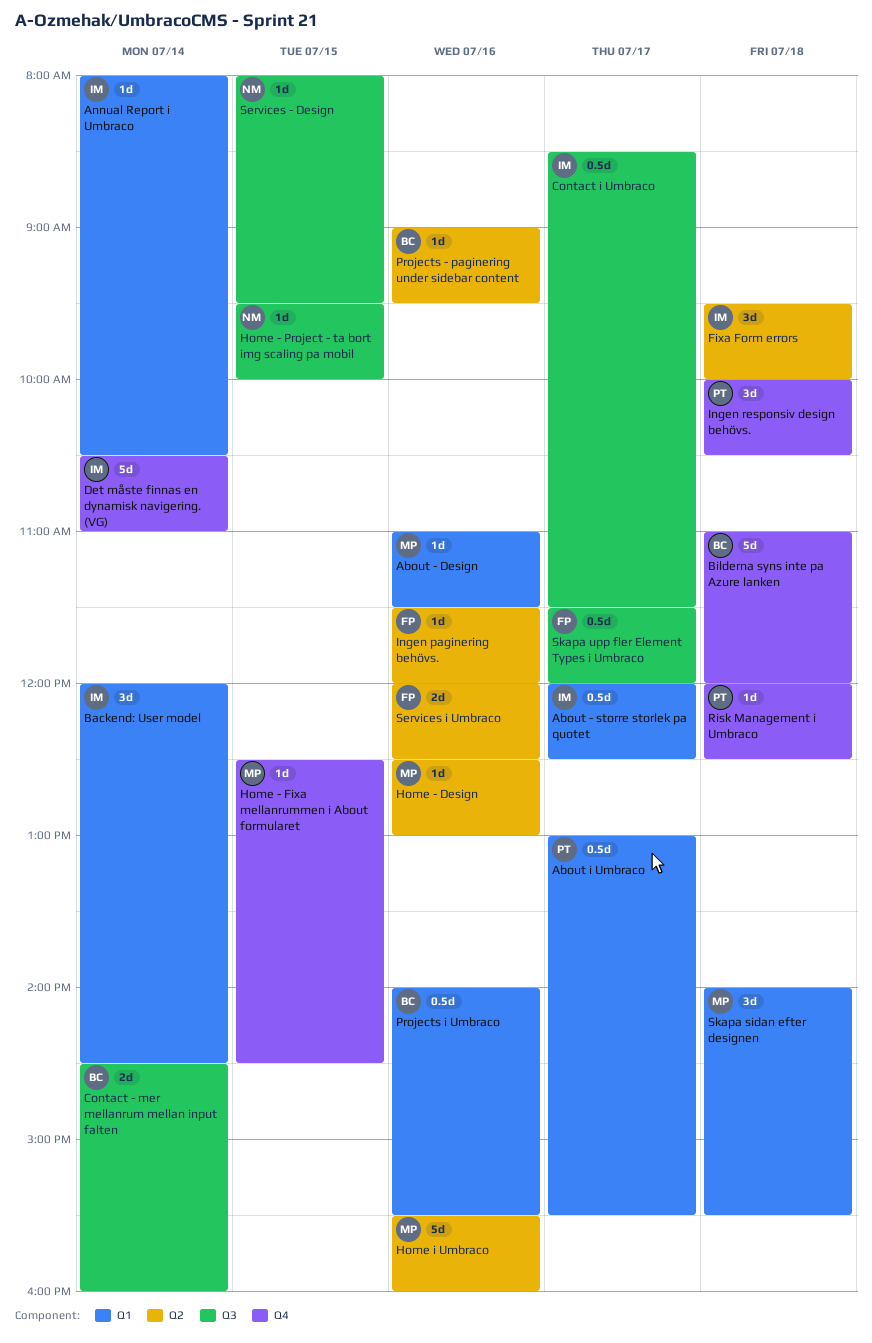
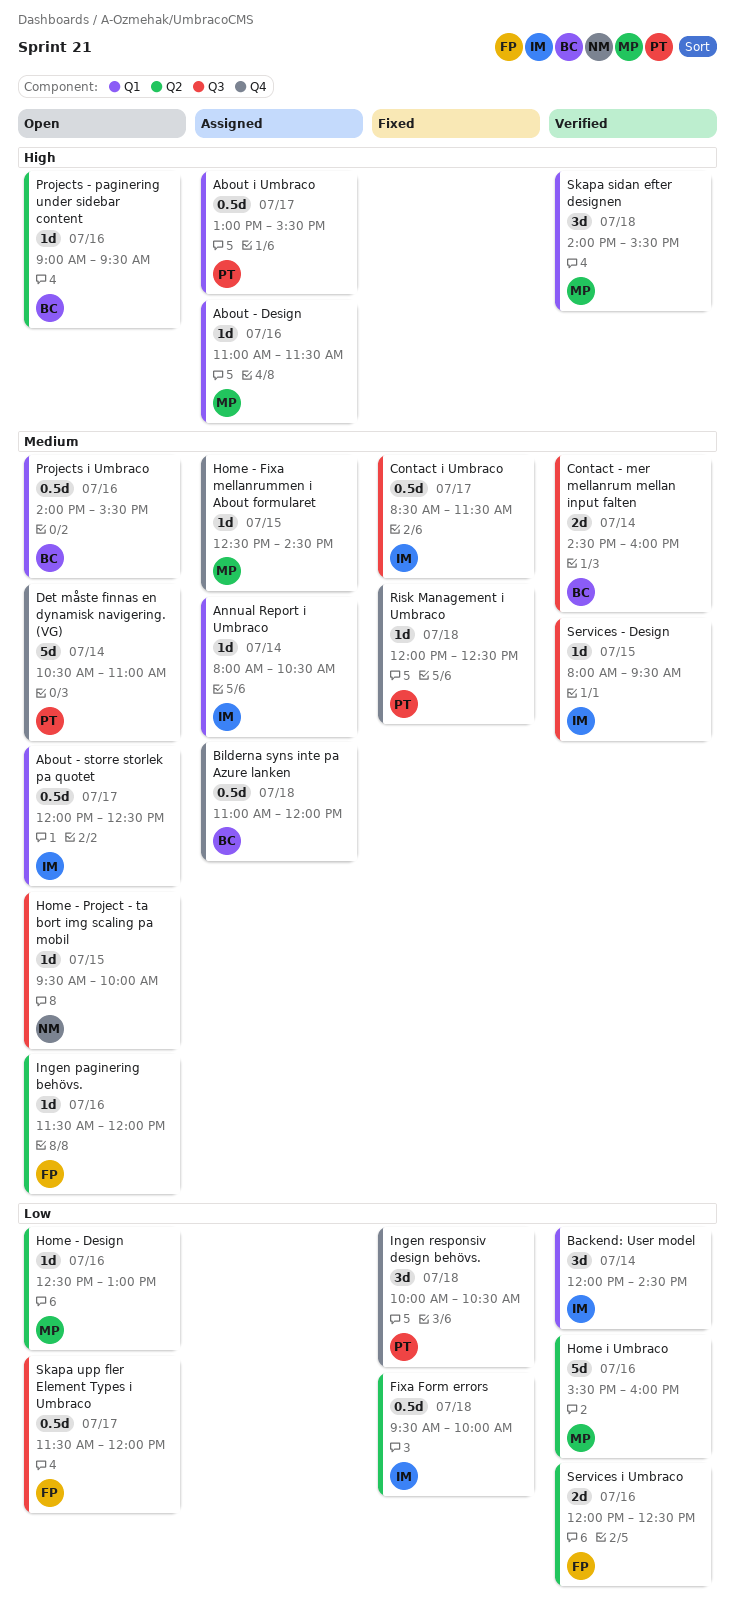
Bilderna syns inte pa Azure lanken, estimate: 5d -> 0.5d
Det måste finnas en dynamisk navigering. (VG), owner: IM -> PT
Fixa Form errors, estimate: 3d -> 0.5d
Services - Design, owner: NM -> IM

